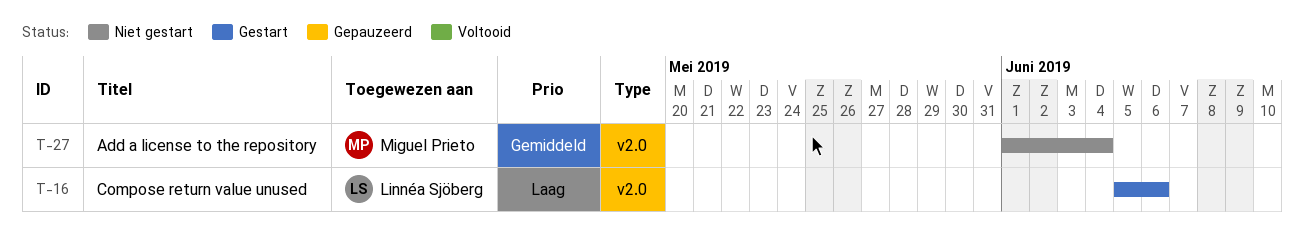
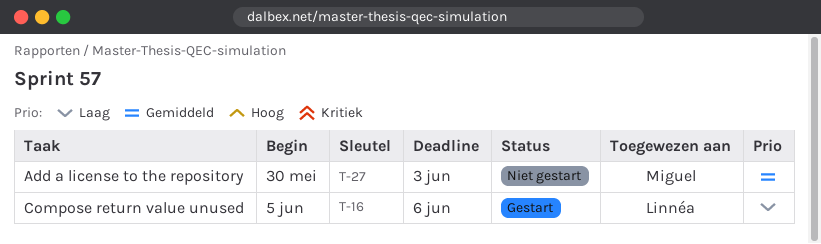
T-27, start: Jun 1 -> May 30
T-27, due: Jun 4 -> Jun 3

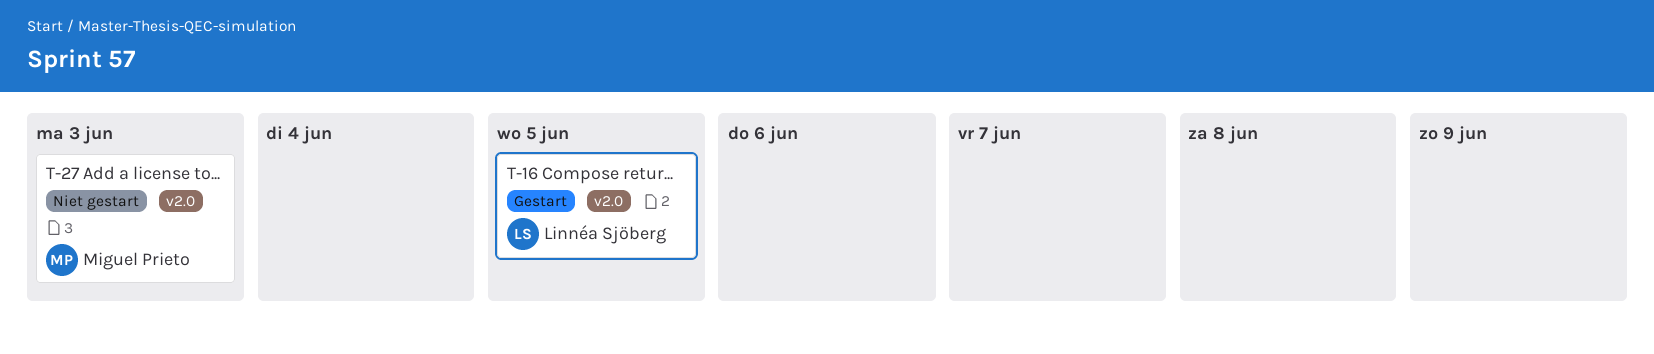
T-16, due: Jun 6 -> Jun 5

